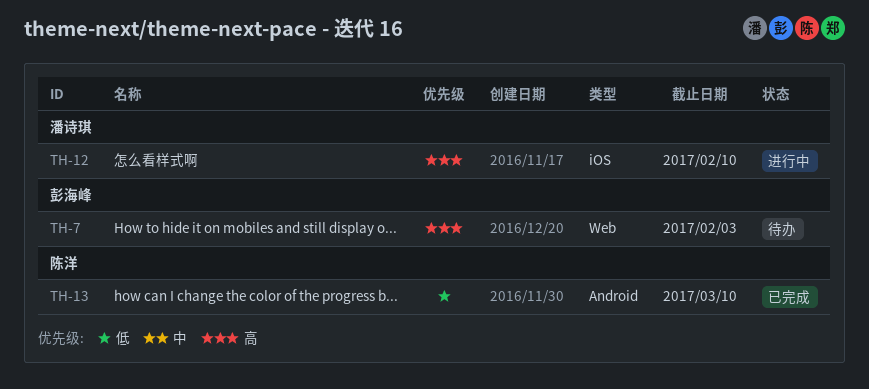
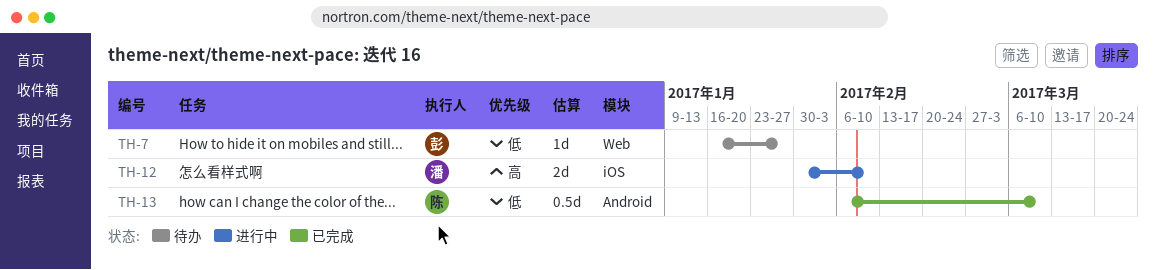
TH-7, priority: 高 -> 低
TH-7, due: Feb 3 -> Jan 27

